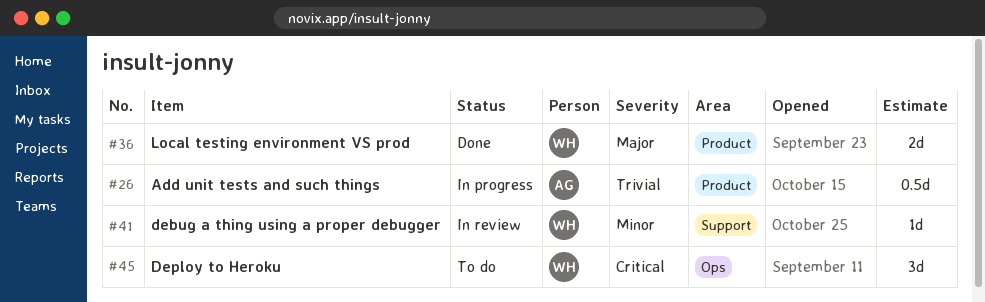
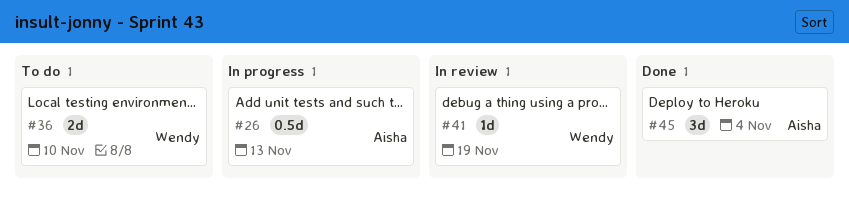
#36, status: Done -> To do
#45, status: To do -> Done
#45, owner: Wendy -> Aisha

